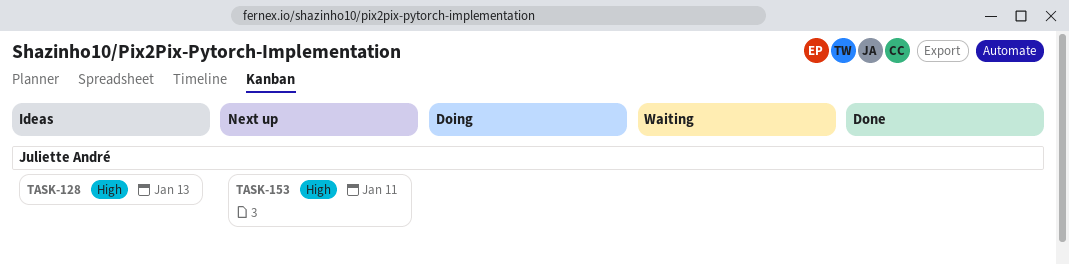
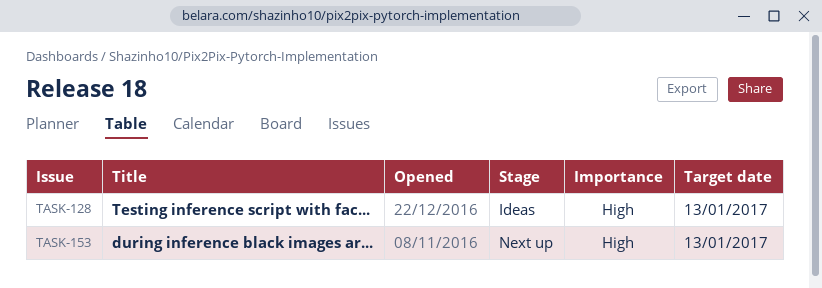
TASK-153, due: Jan 11 -> Jan 13

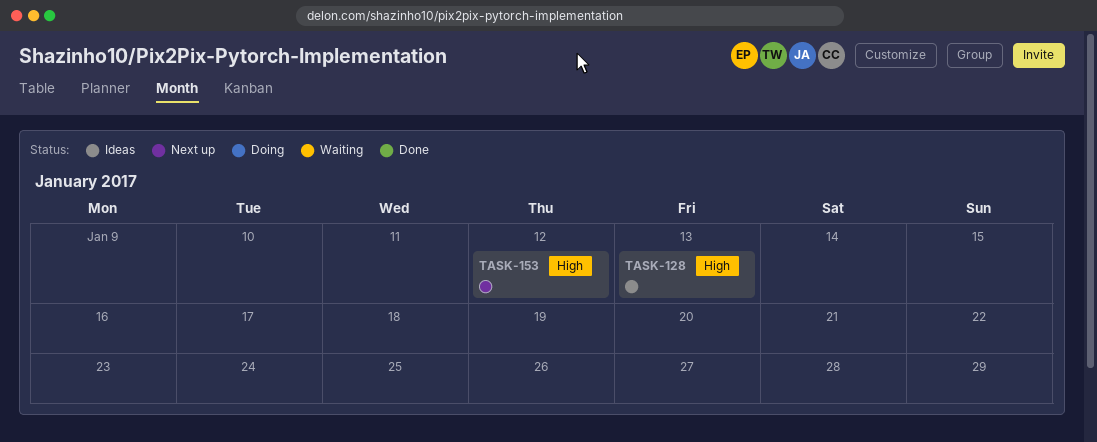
TASK-153, due: Jan 13 -> Jan 12

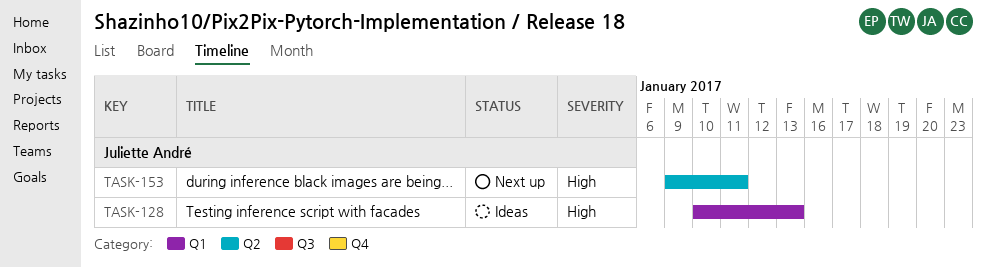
TASK-153, due: Jan 12 -> Jan 11

